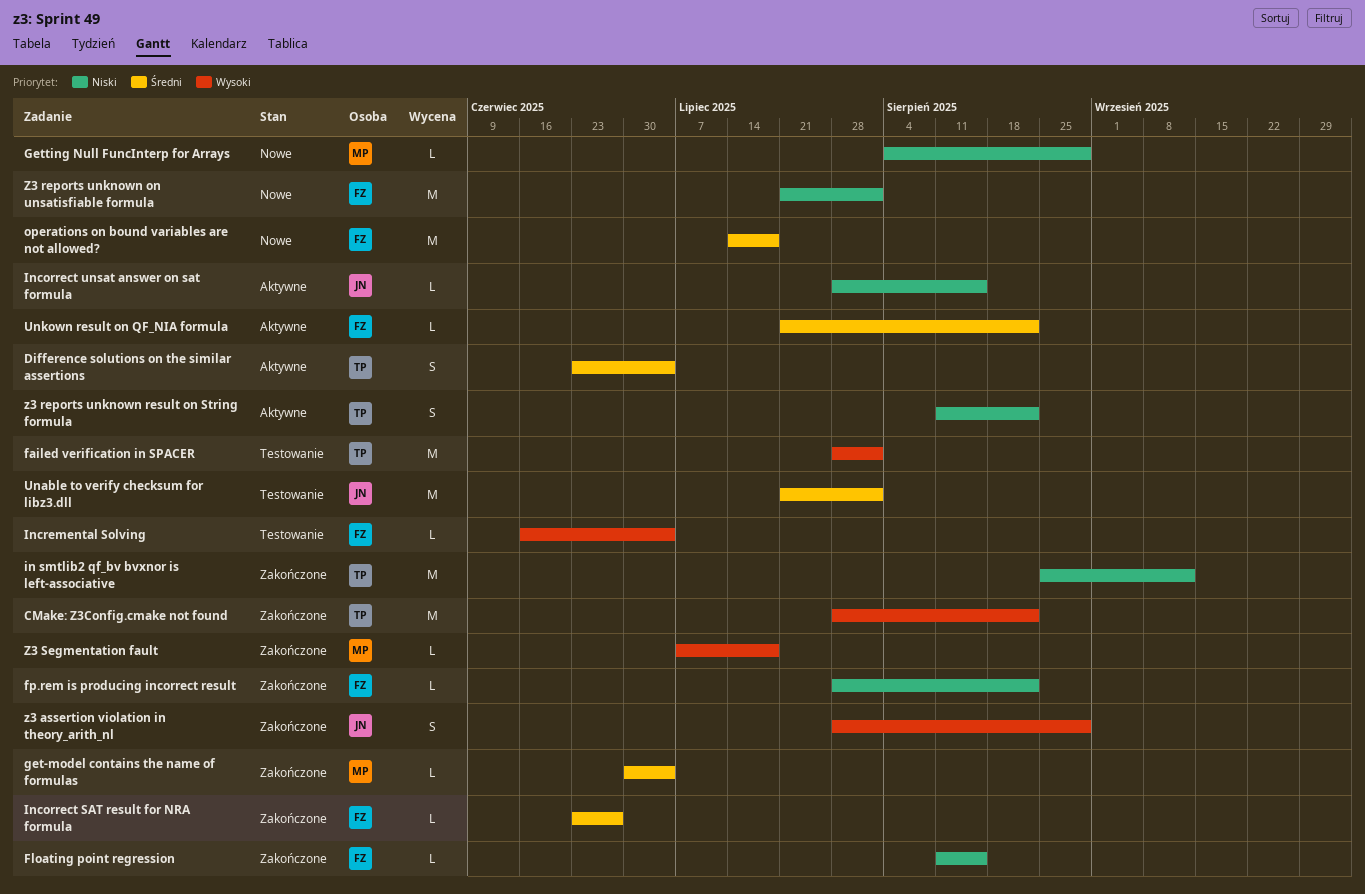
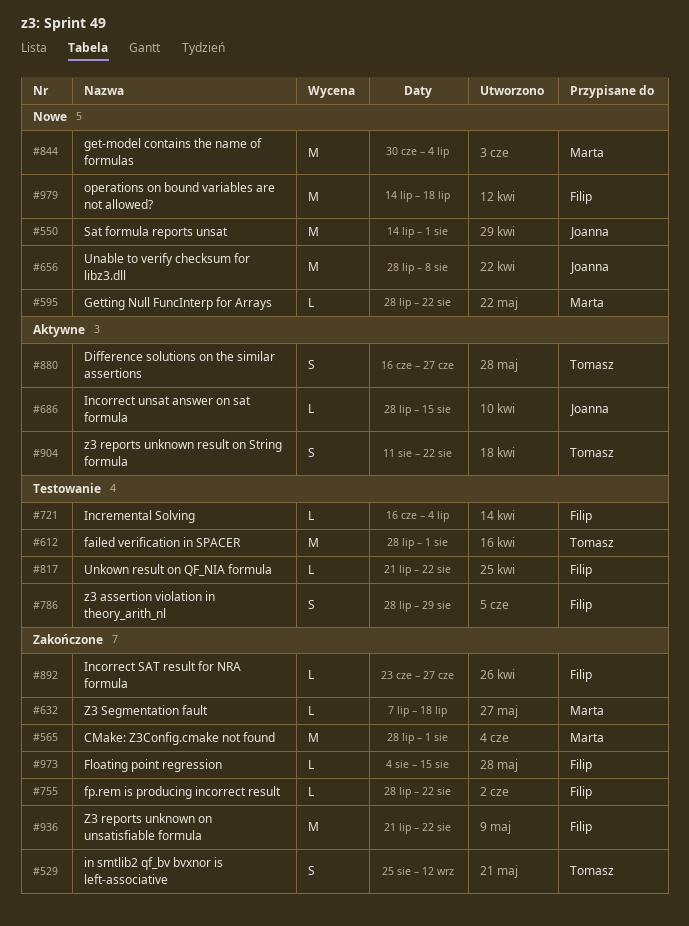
CMake: Z3Config.cmake not found, owner: Tomasz -> Marta
CMake: Z3Config.cmake not found, due: Aug 22 -> Aug 1
Difference solutions on the similar assertions, start: Jun 23 -> Jun 16
Difference solutions on the similar assertions, due: Jul 4 -> Jun 27
Floating point regression, start: Aug 11 -> Aug 4
get-model contains the name of formulas, status: Zakończone -> Nowe
get-model contains the name of formulas, estimate: L -> M
Getting Null FuncInterp for Arrays, start: Aug 4 -> Jul 28
Getting Null FuncInterp for Arrays, due: Aug 29 -> Aug 22
in smtlib2 qf_bv bvxnor is left-associative, estimate: M -> S
Sat formula reports unsat: none -> present
Unable to verify checksum for libz3.dll, status: Testowanie -> Nowe
Unable to verify checksum for libz3.dll, start: Jul 21 -> Jul 28
Unable to verify checksum for libz3.dll, due: Aug 1 -> Aug 8
Unkown result on QF_NIA formula, status: Aktywne -> Testowanie
z3 assertion violation in theory_arith_nl, status: Zakończone -> Testowanie
z3 assertion violation in theory_arith_nl, owner: Joanna -> Filip
Z3 reports unknown on unsatisfiable formula, status: Nowe -> Zakończone
Z3 reports unknown on unsatisfiable formula, due: Aug 1 -> Aug 22

